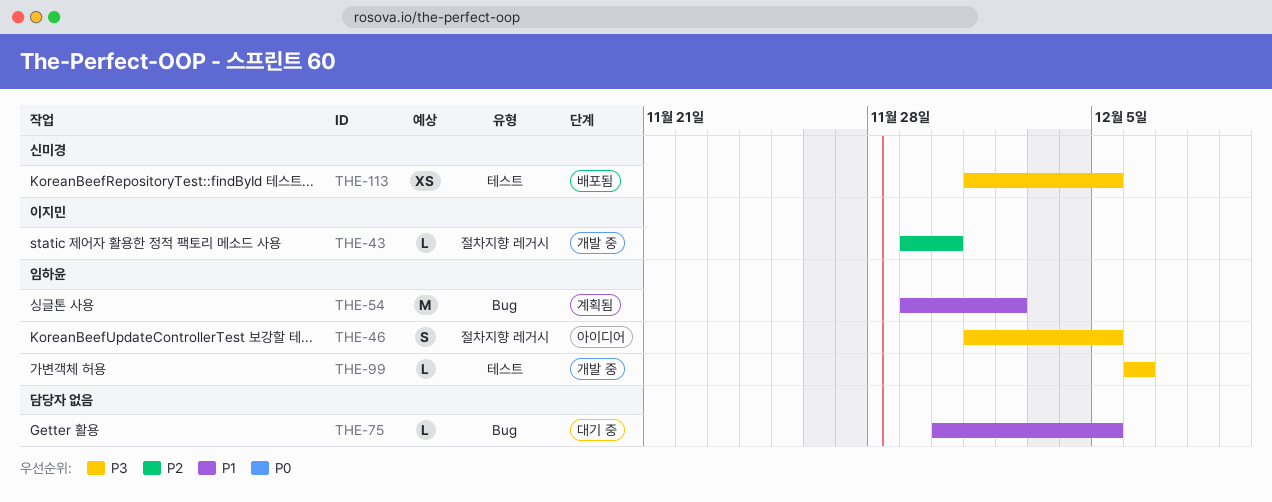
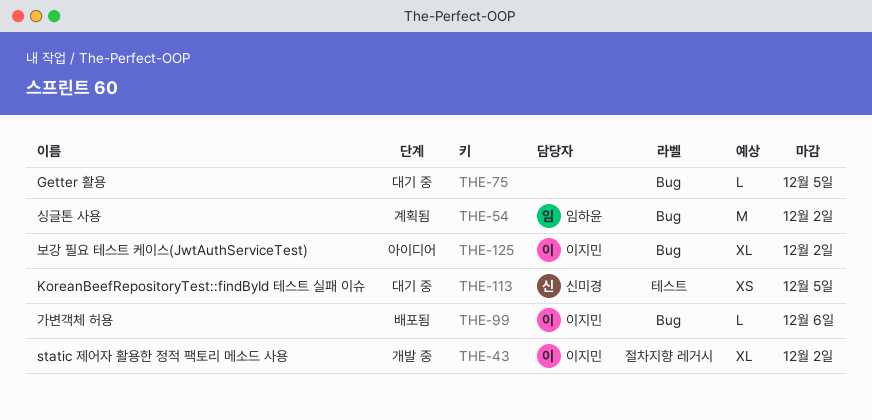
THE-43, estimate: L -> XL
THE-43, due: Nov 30 -> Dec 2
THE-46: present -> none
THE-99, status: 개발 중 -> 배포됨
THE-99, owner: 임하윤 -> 이지민
THE-99, label: 테스트 -> Bug
THE-113, status: 배포됨 -> 대기 중
THE-125: none -> present

